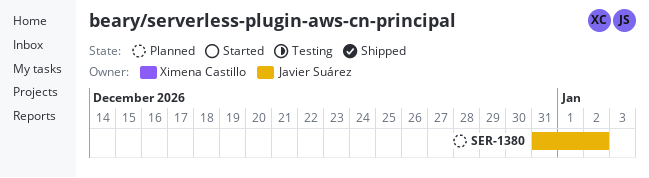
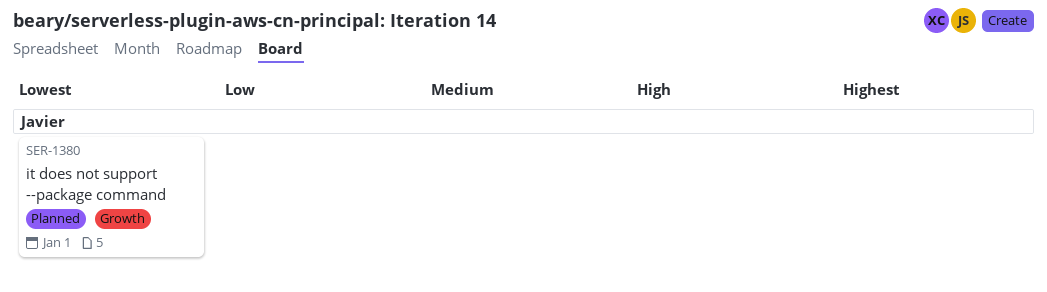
SER-1380, due: Jan 2 -> Jan 1

